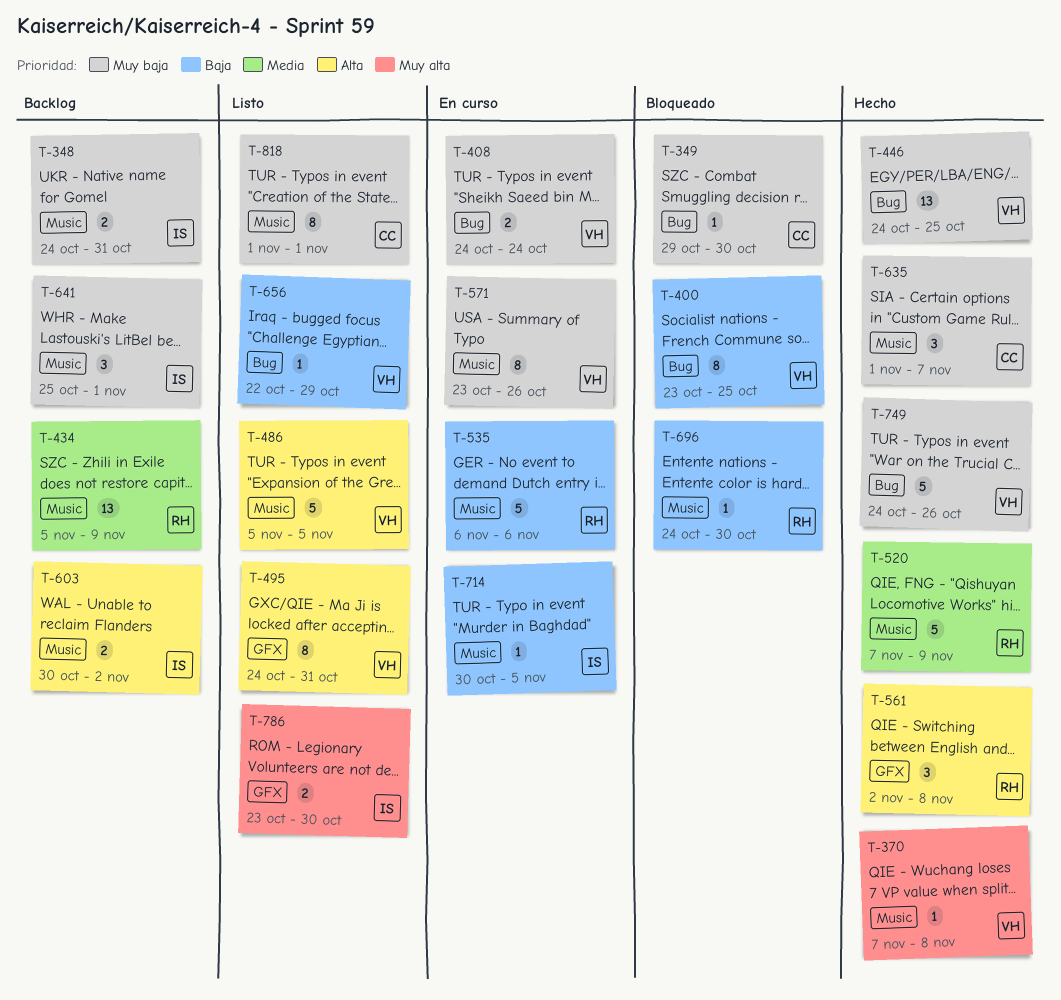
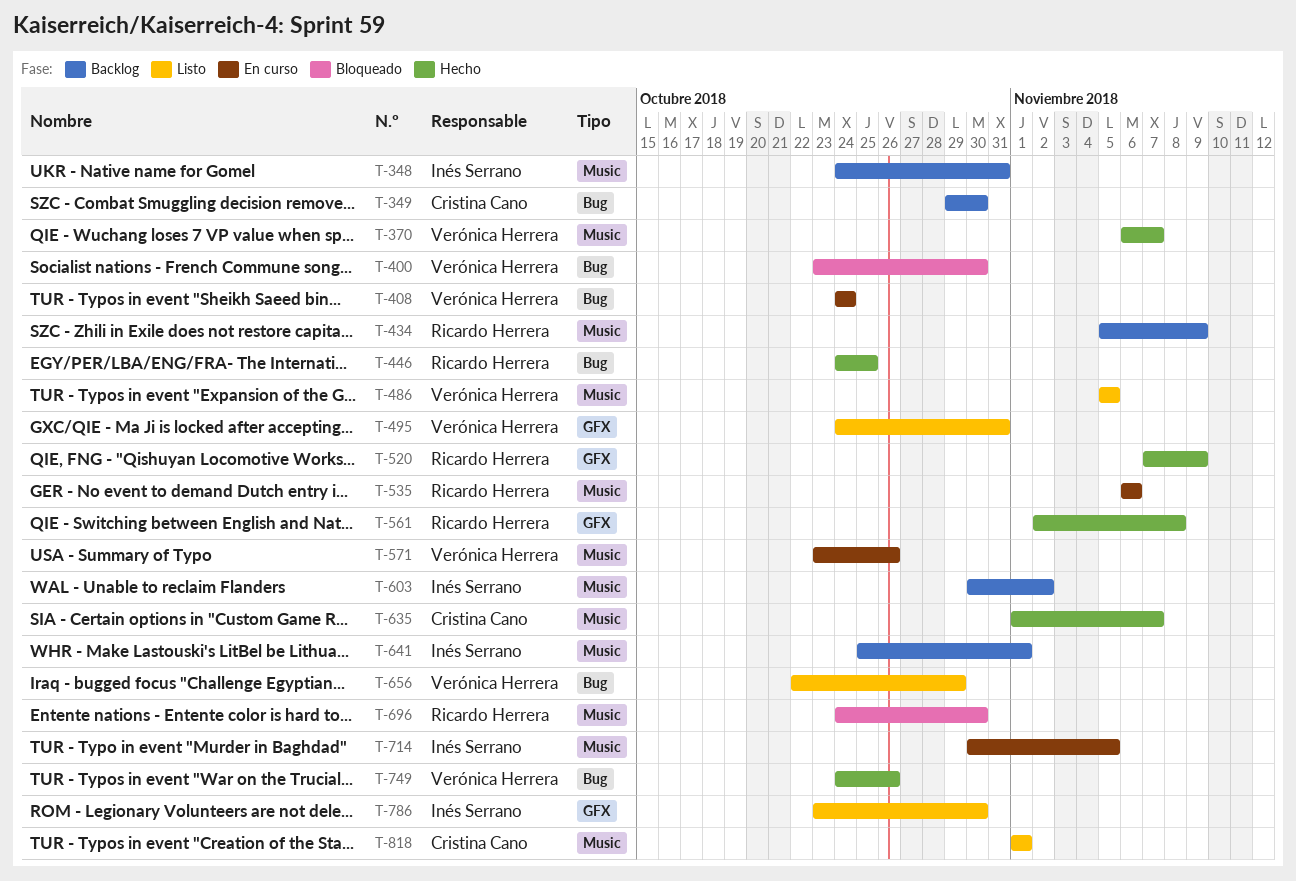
T-349, status: Bloqueado -> Backlog
T-370, start: Nov 7 -> Nov 6
T-370, due: Nov 8 -> Nov 7
T-400, due: Oct 25 -> Oct 30
T-446, owner: Verónica Herrera -> Ricardo Herrera
T-520, label: Music -> GFX

